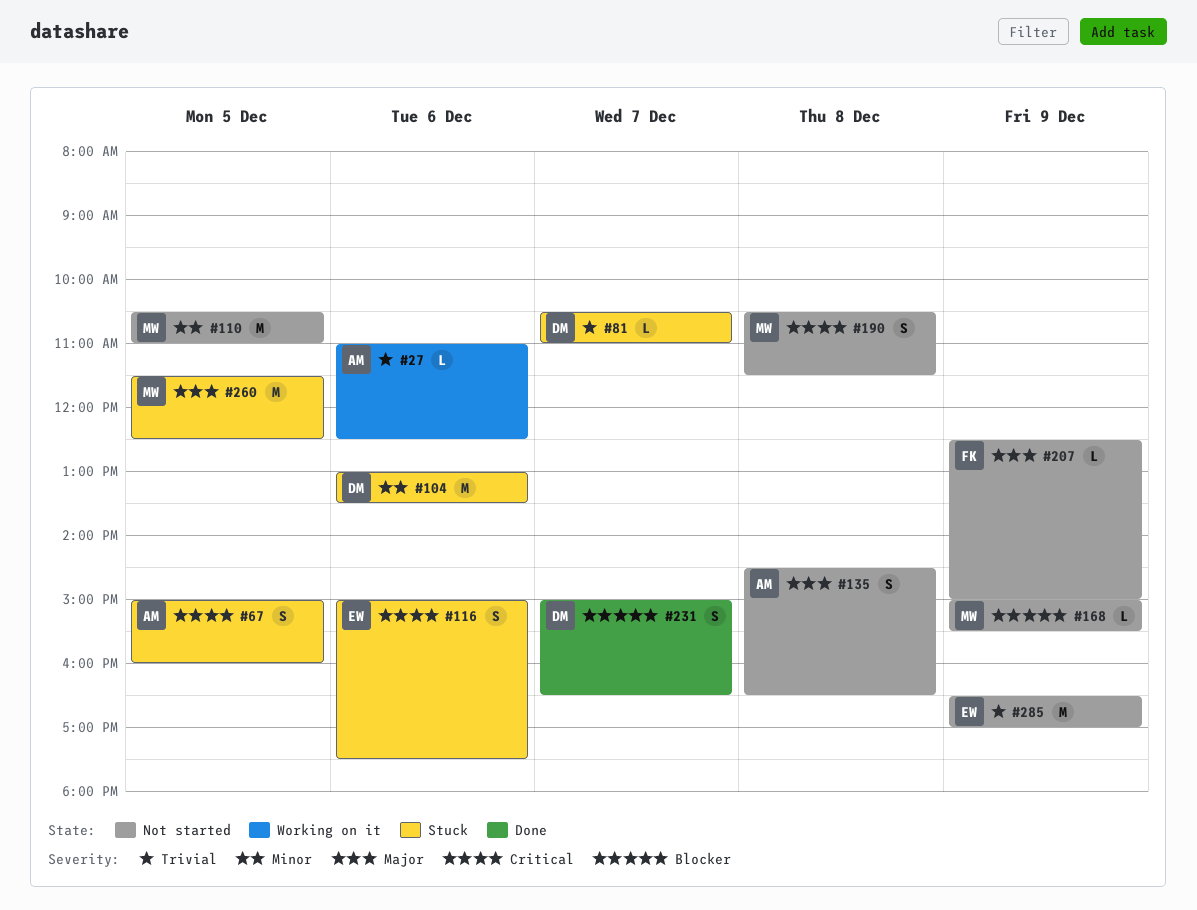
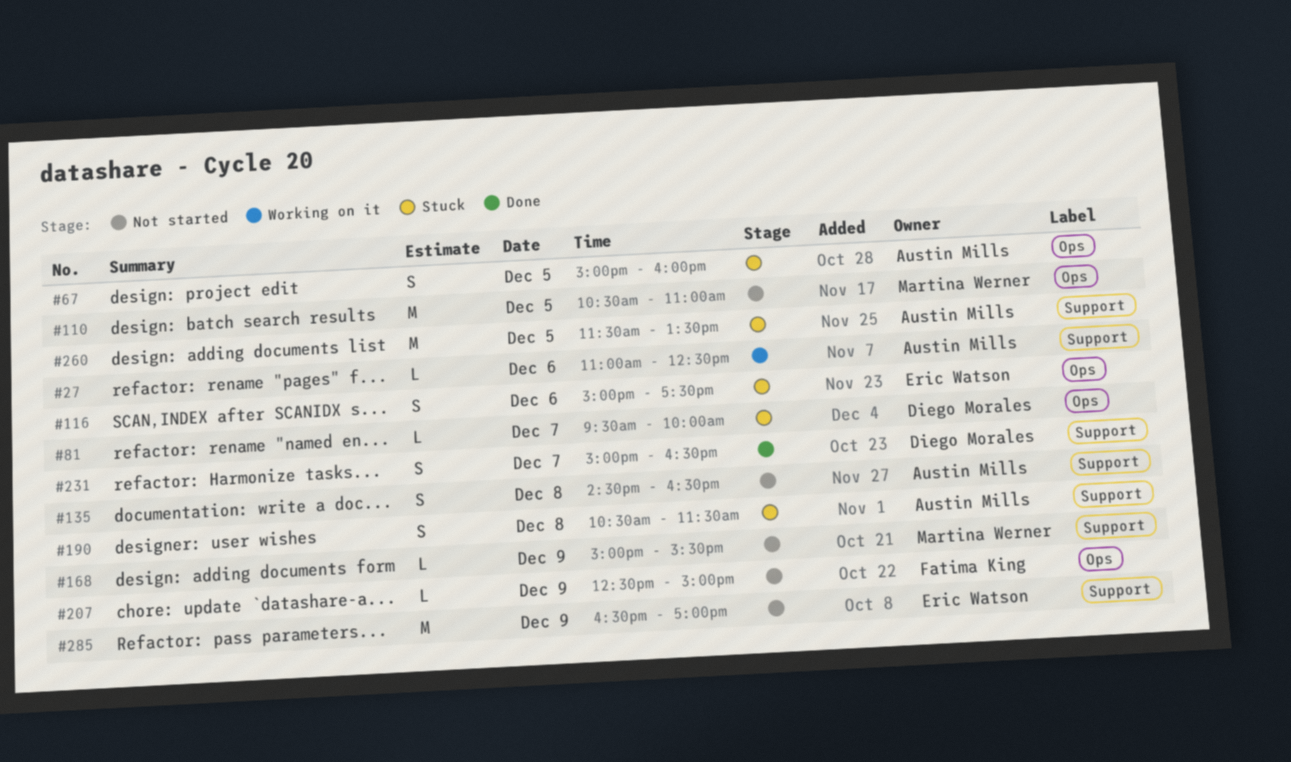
#81, begins: 10:30 -> 09:30
#81, ends: 11:00 -> 10:00
#104: present -> none
#190, status: Not started -> Stuck
#190, owner: Martina Werner -> Austin Mills
#260, owner: Martina Werner -> Austin Mills
#260, ends: 12:30 -> 13:30

